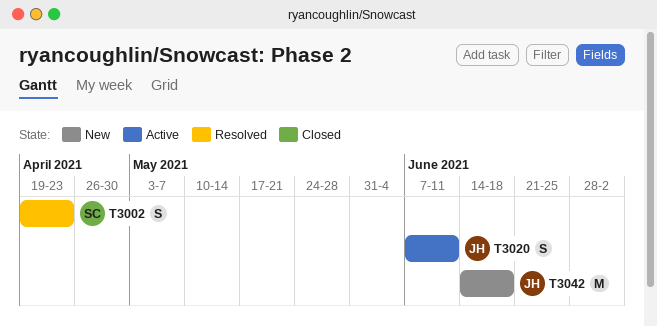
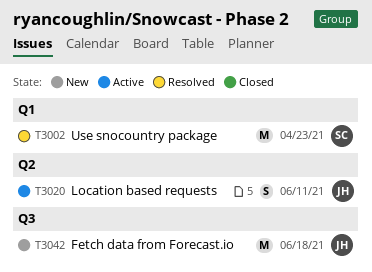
T3002, estimate: S -> M

